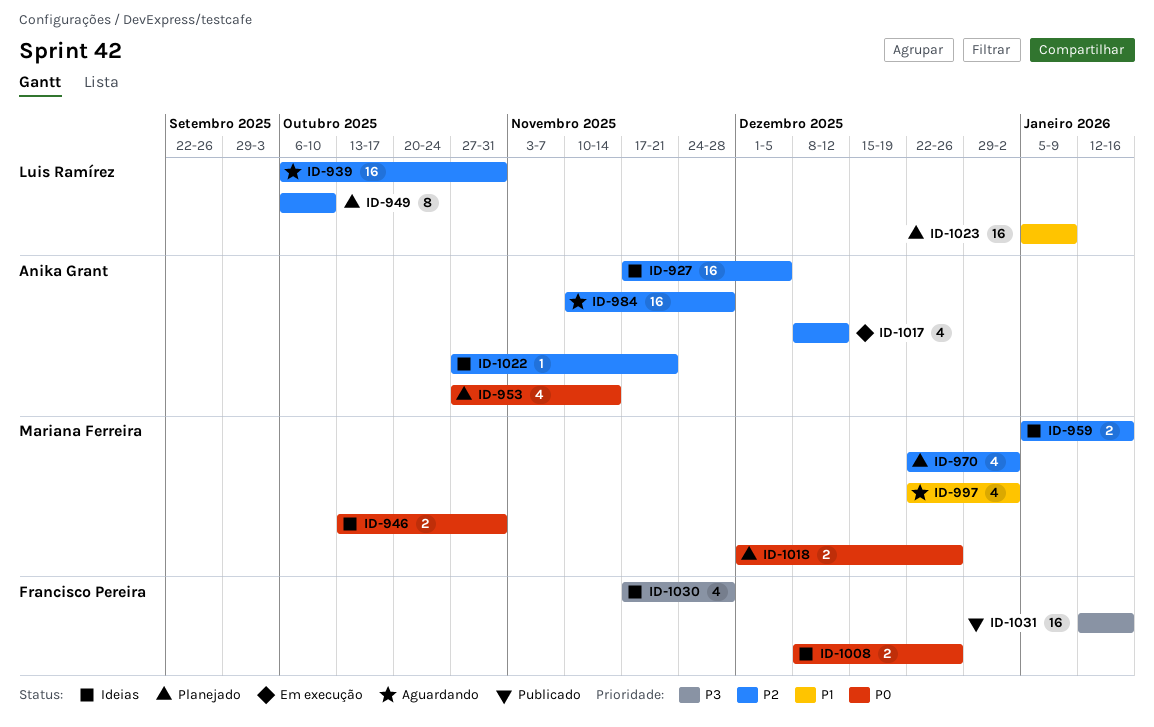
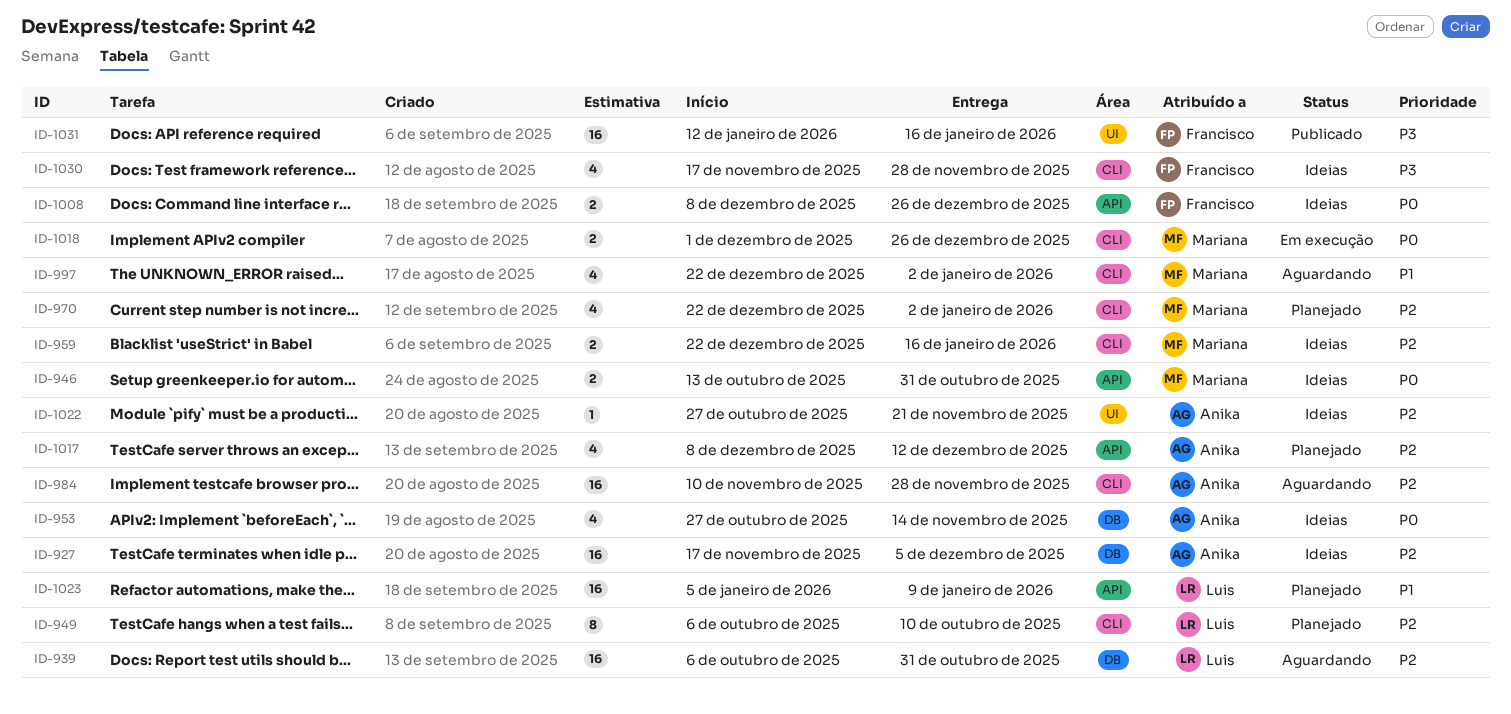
ID-953, status: Planejado -> Ideias
ID-959, start: Jan 5 -> Dec 22
ID-1017, status: Em execução -> Planejado
ID-1018, status: Planejado -> Em execução

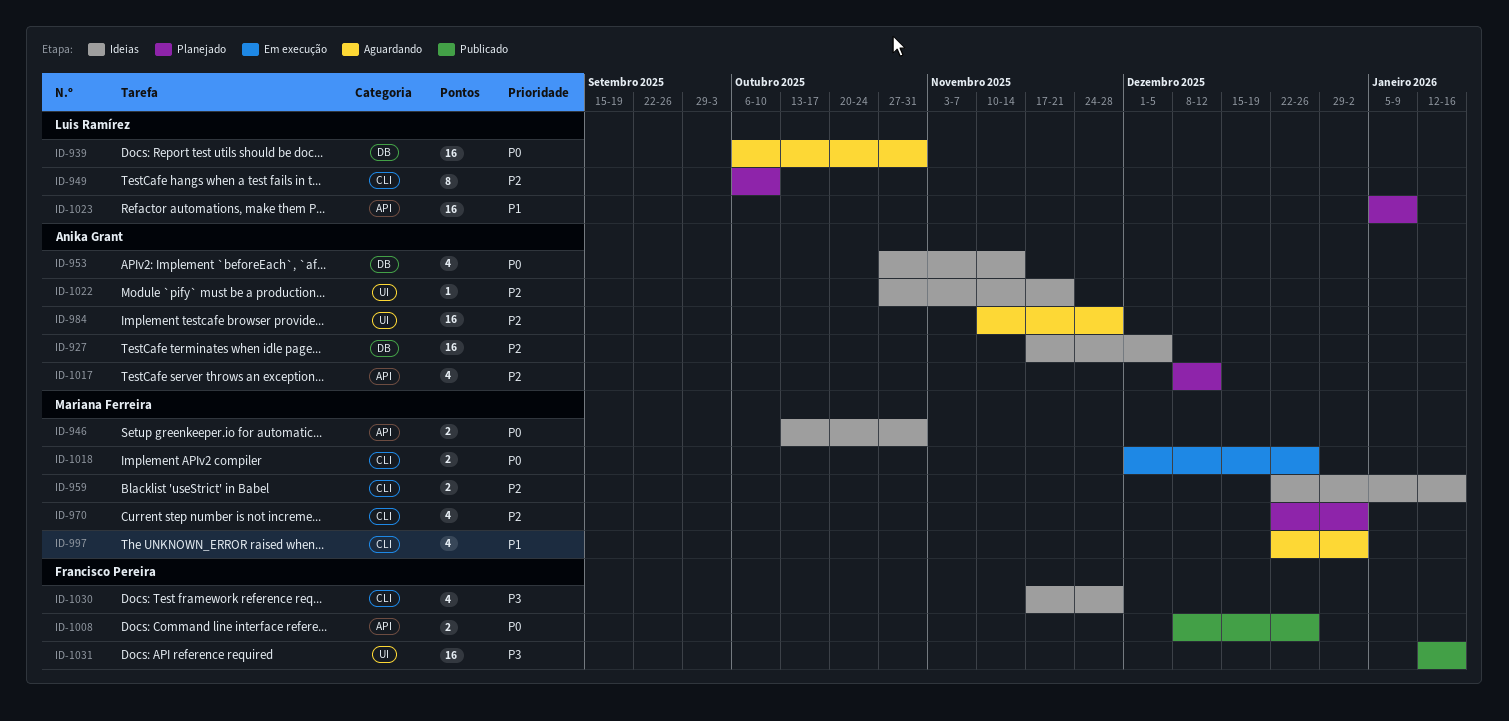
ID-939, priority: P2 -> P0
ID-984, label: CLI -> UI
ID-1008, status: Ideias -> Publicado

